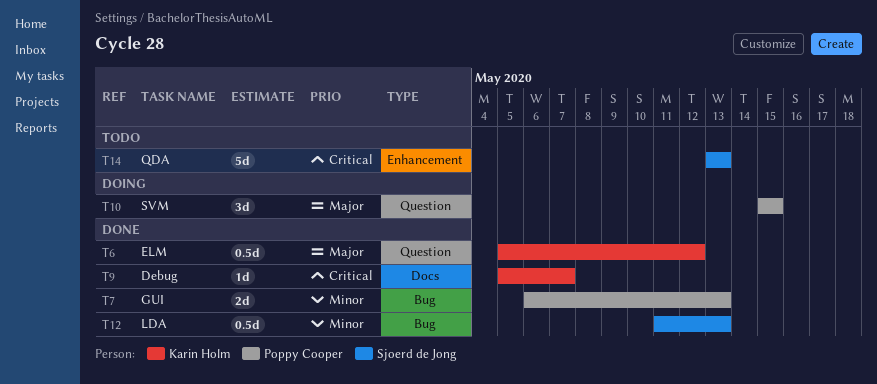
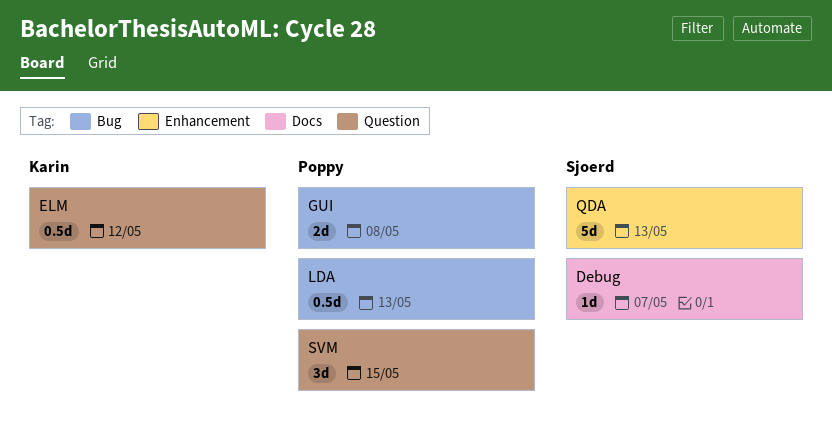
Debug, owner: Karin Holm -> Sjoerd de Jong
GUI, due: May 13 -> May 8
LDA, owner: Sjoerd de Jong -> Poppy Cooper

